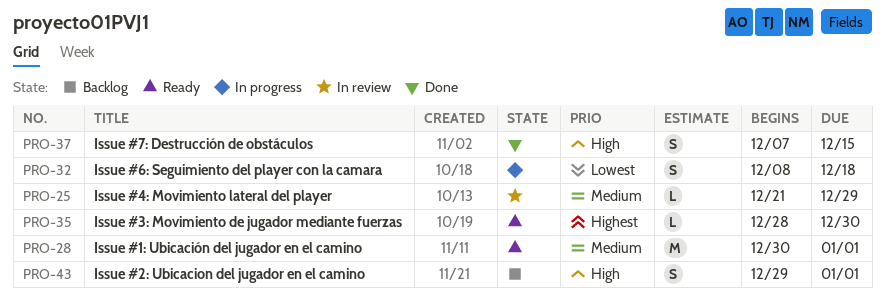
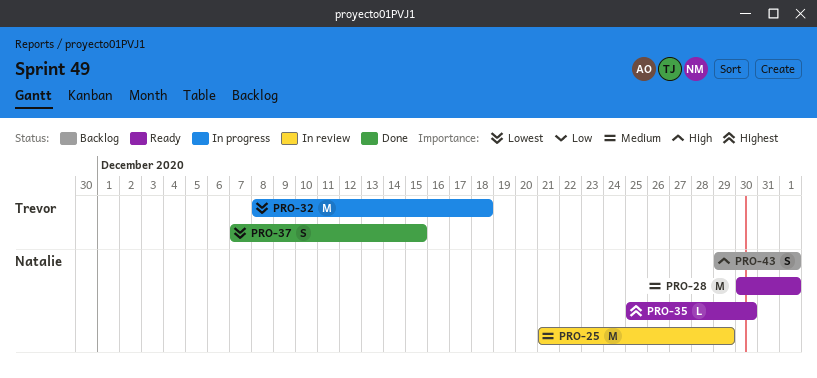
PRO-25, estimate: L -> M
PRO-32, estimate: S -> M
PRO-35, start: Dec 28 -> Dec 25
PRO-37, priority: High -> Lowest

